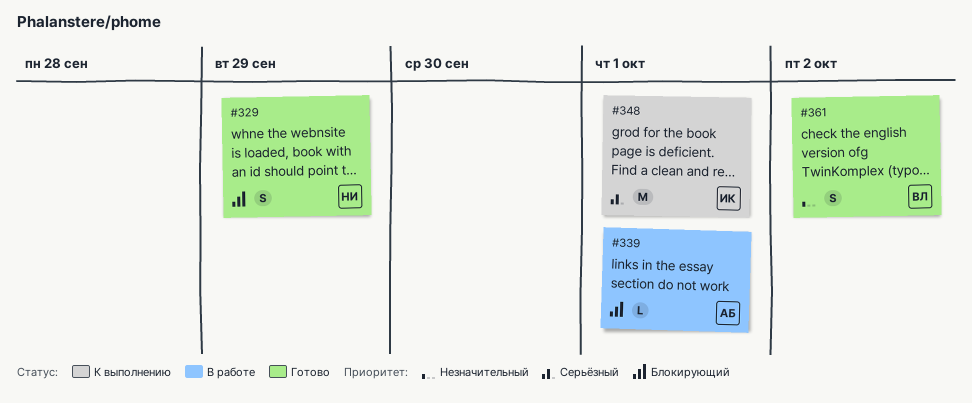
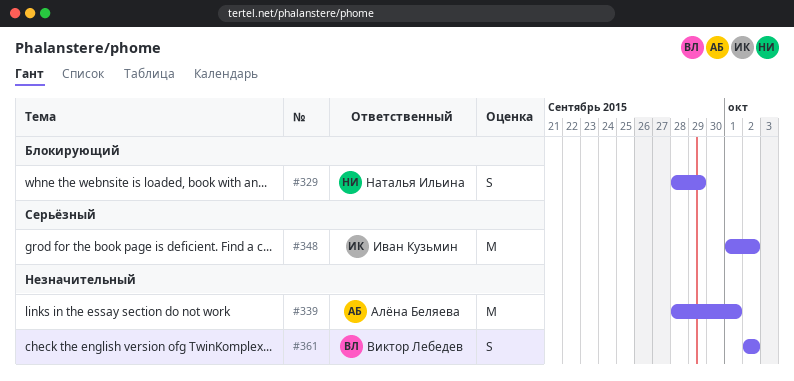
#339, priority: Блокирующий -> Незначительный
#339, estimate: L -> M
#348, due: Oct 1 -> Oct 2

